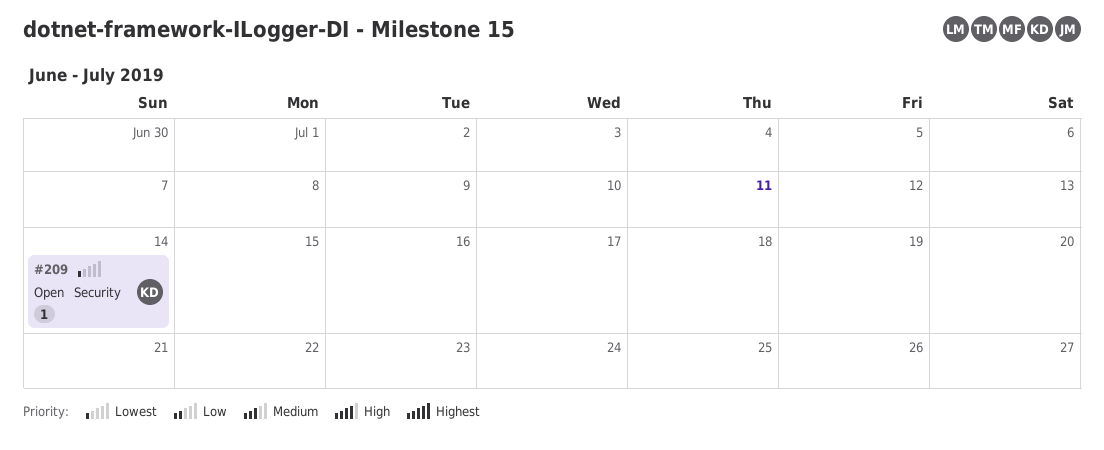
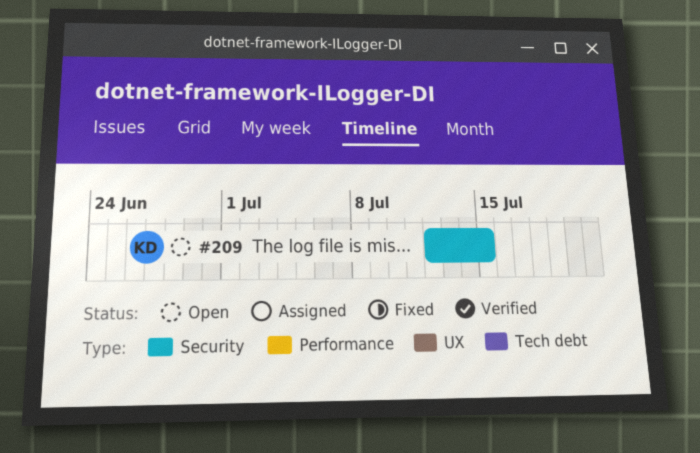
#209, due: Jul 14 -> Jul 15

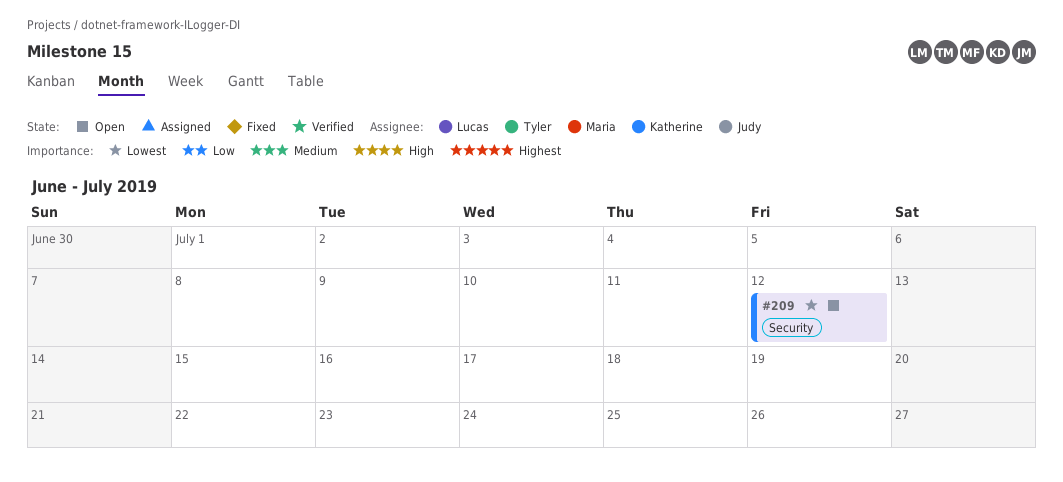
#209, due: Jul 15 -> Jul 12

